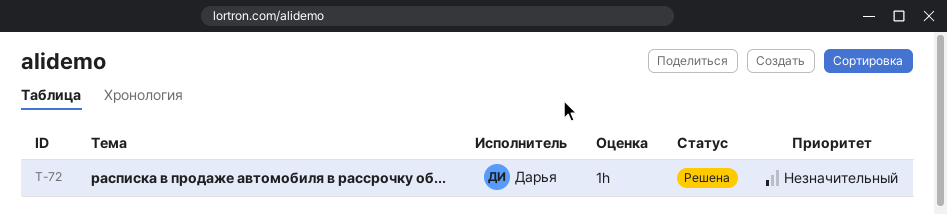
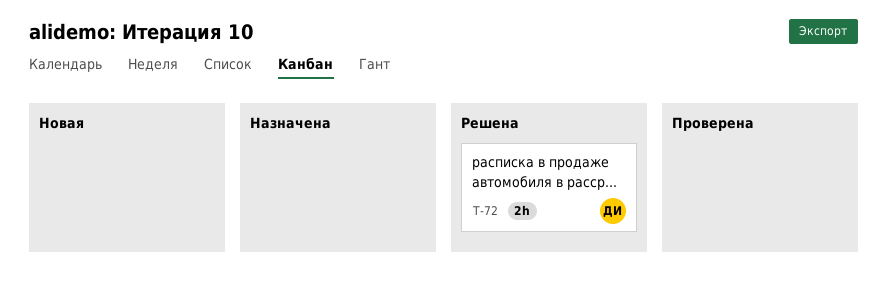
T-72, estimate: 1h -> 2h

